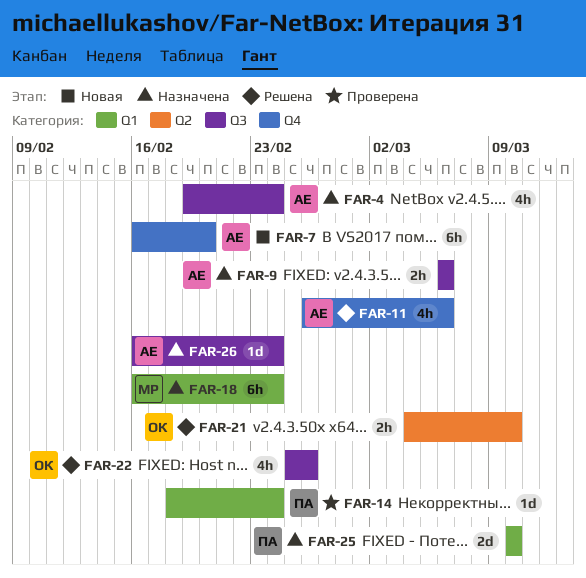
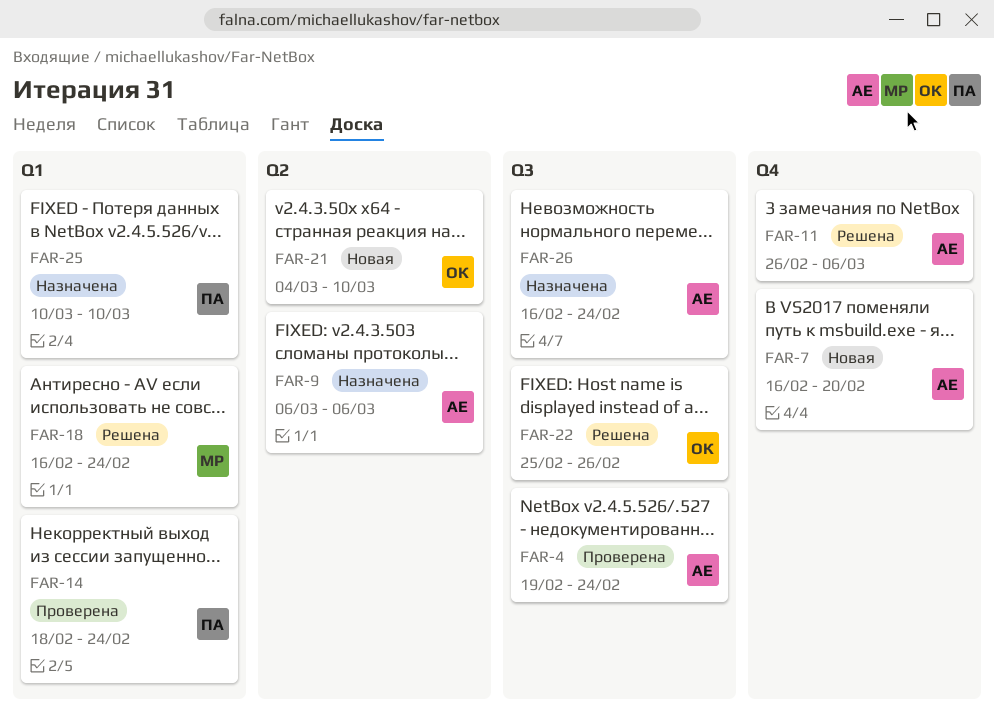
FAR-4, status: Назначена -> Проверена
FAR-9, label: Q3 -> Q2
FAR-18, status: Назначена -> Решена
FAR-21, status: Решена -> Новая

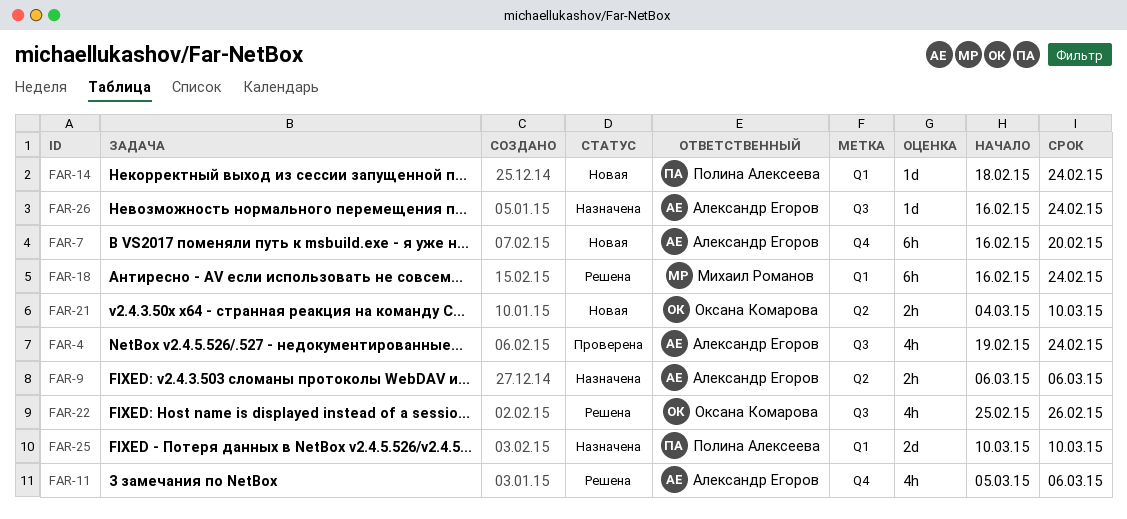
FAR-11, start: Feb 26 -> Mar 5
FAR-14, status: Проверена -> Новая

